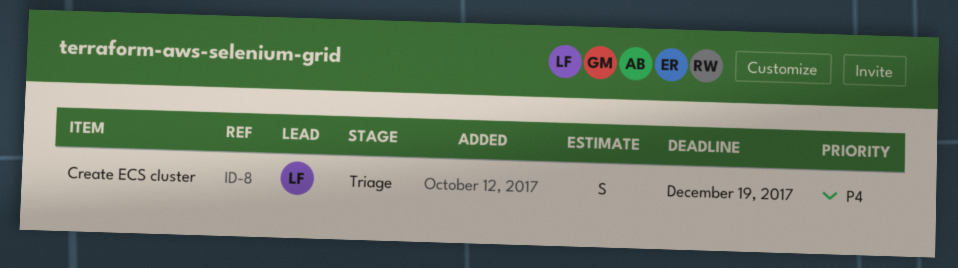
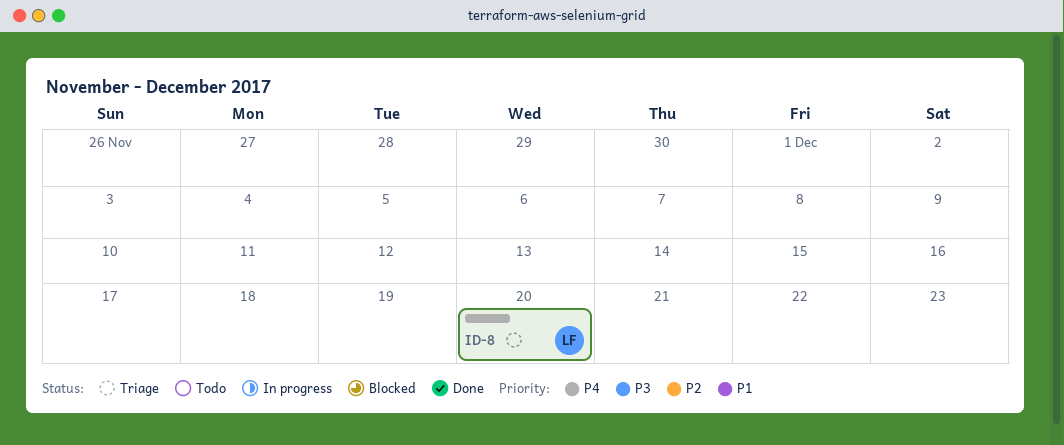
ID-8, due: Dec 19 -> Dec 20

